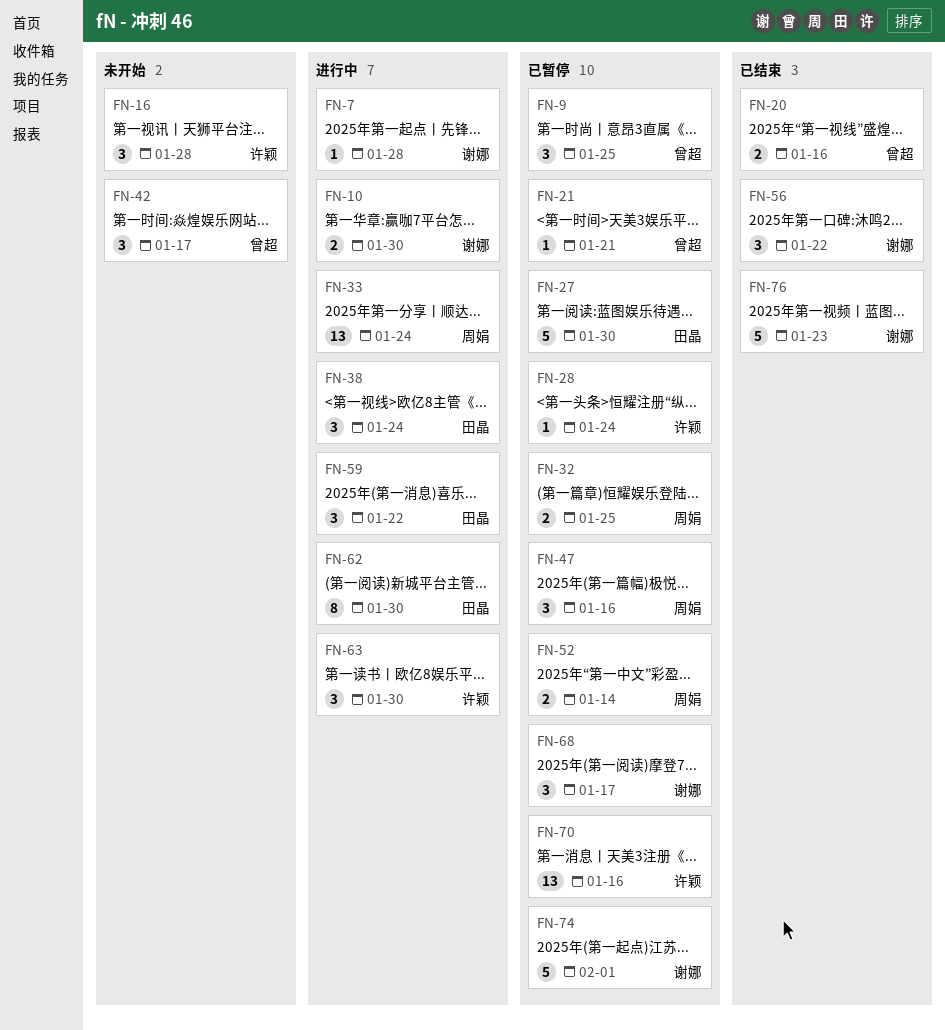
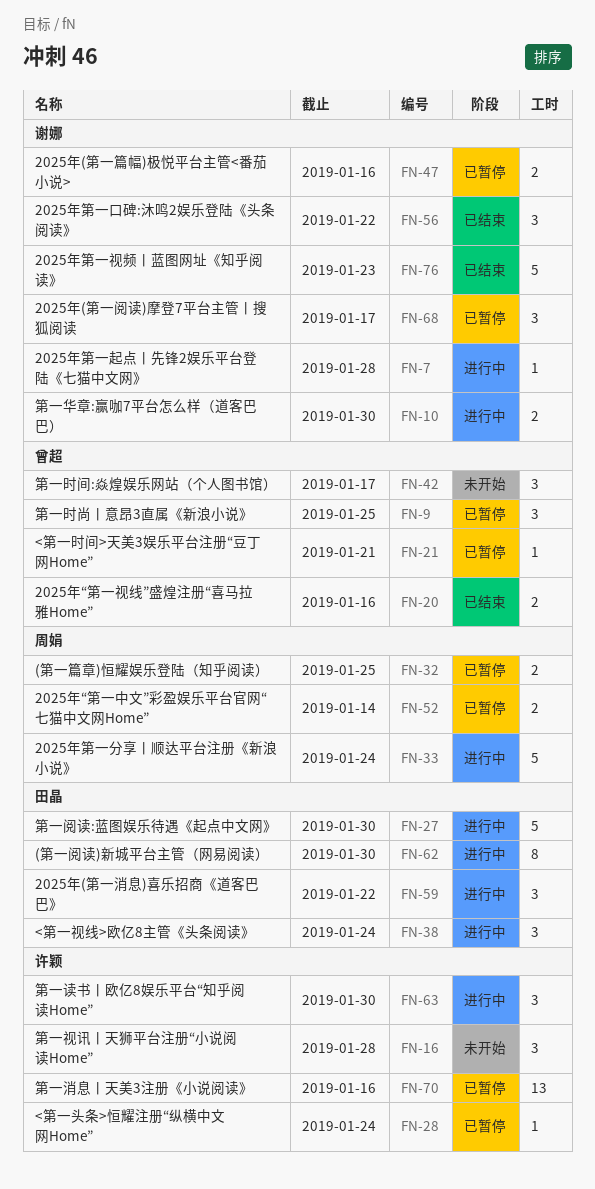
FN-27, status: 已暂停 -> 进行中
FN-33, estimate: 13 -> 5
FN-47, owner: 周娟 -> 谢娜
FN-47, estimate: 3 -> 2
FN-74: present -> none

